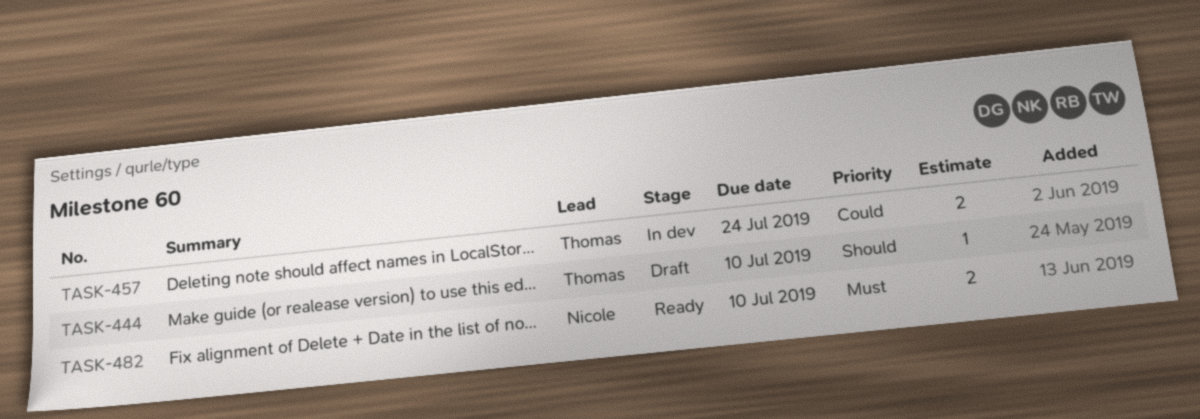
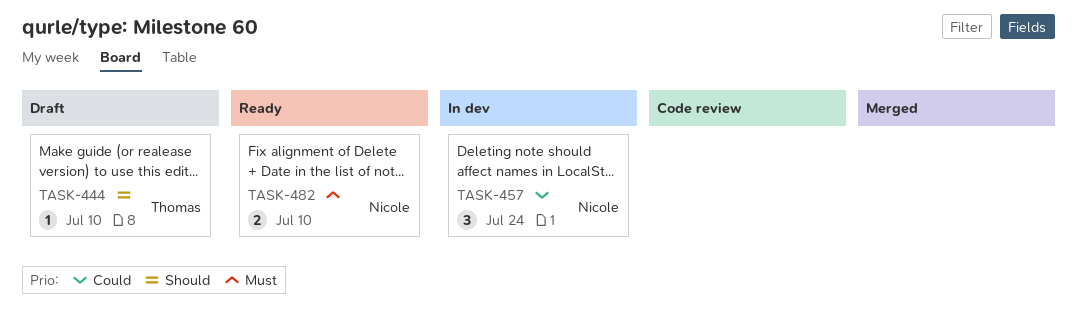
TASK-457, owner: Thomas -> Nicole
TASK-457, estimate: 2 -> 3

